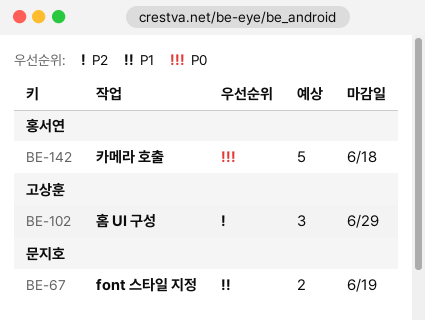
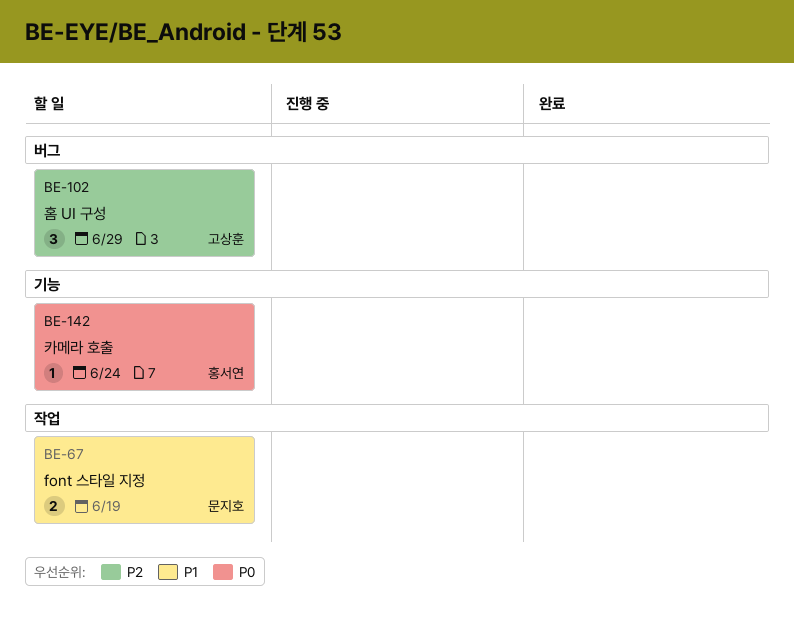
BE-142, estimate: 5 -> 1
BE-142, due: Jun 18 -> Jun 24

